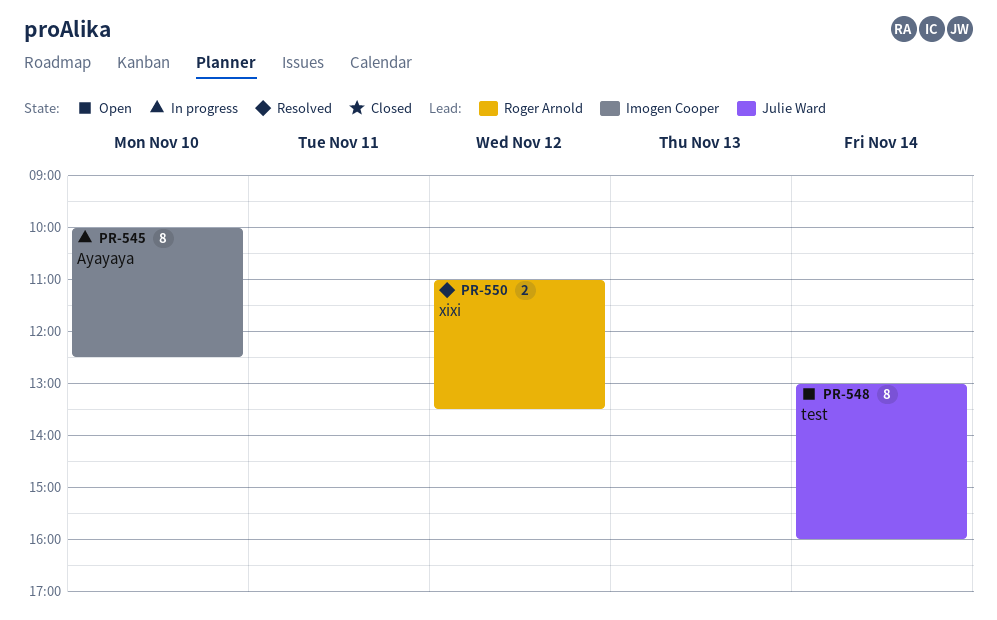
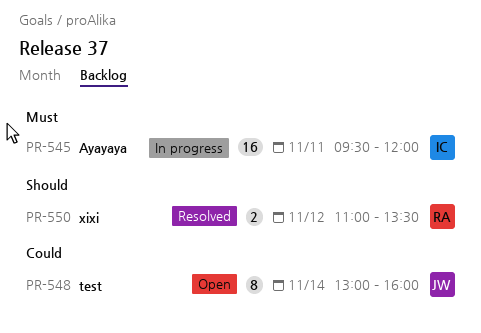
PR-545, estimate: 8 -> 16
PR-545, day: Nov 10 -> Nov 11
PR-545, begins: 10:00 -> 09:30
PR-545, ends: 12:30 -> 12:00

